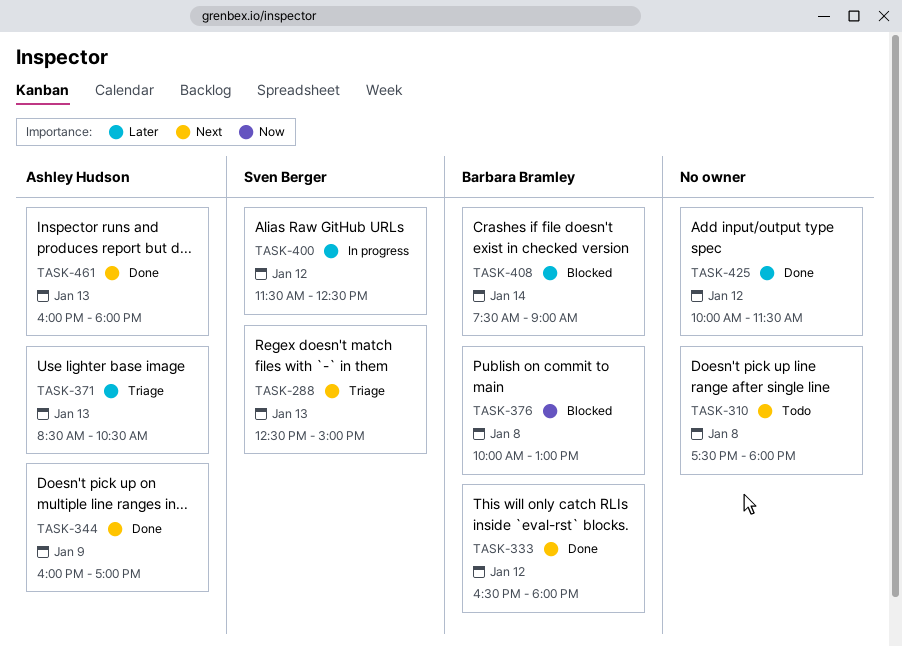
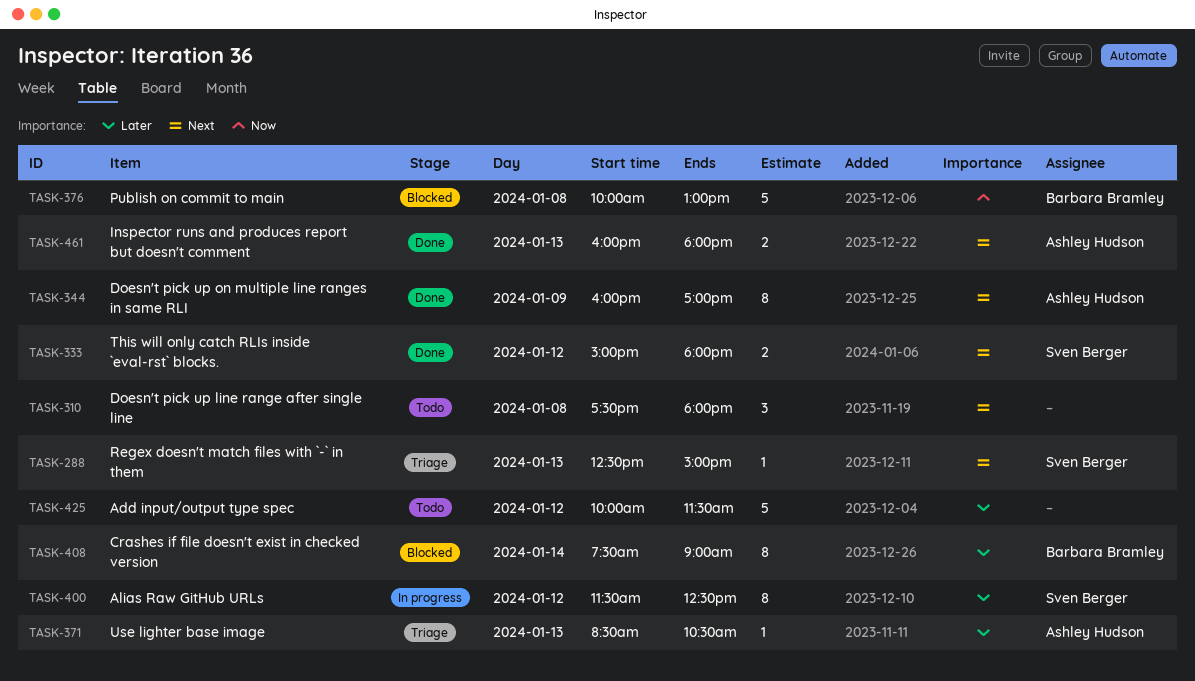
TASK-333, owner: Barbara Bramley -> Sven Berger
TASK-333, begins: 16:30 -> 15:00
TASK-425, status: Done -> Todo

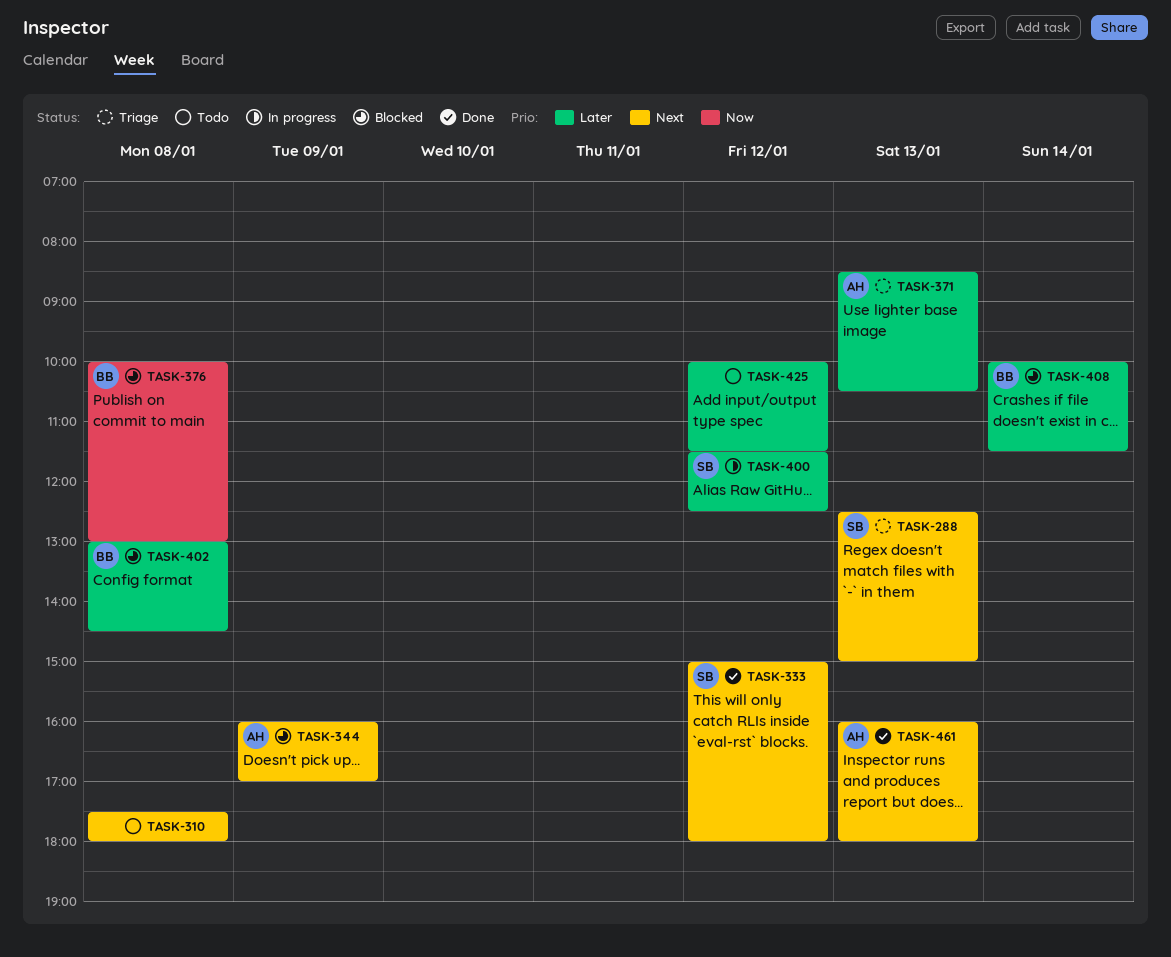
TASK-344, status: Done -> Blocked
TASK-402: none -> present
TASK-408, begins: 07:30 -> 10:00
TASK-408, ends: 09:00 -> 11:30

